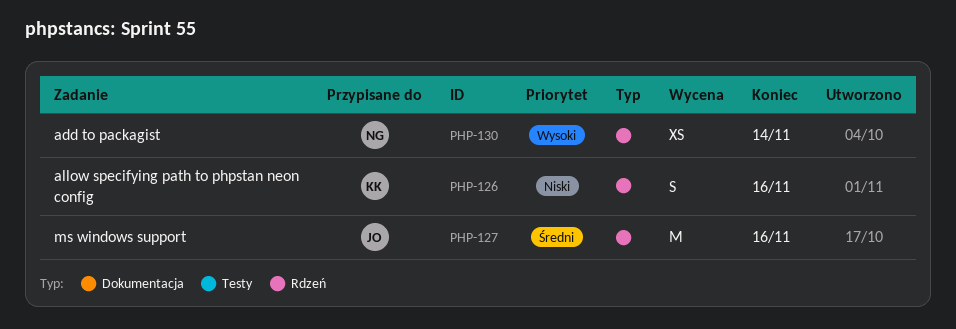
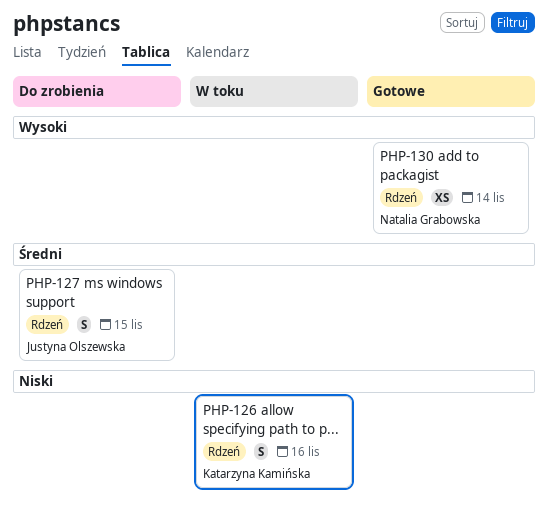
PHP-127, estimate: M -> S
PHP-127, due: Nov 16 -> Nov 15

